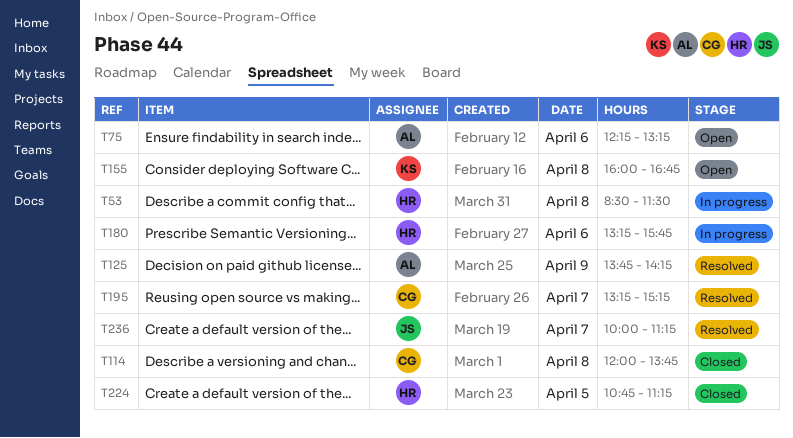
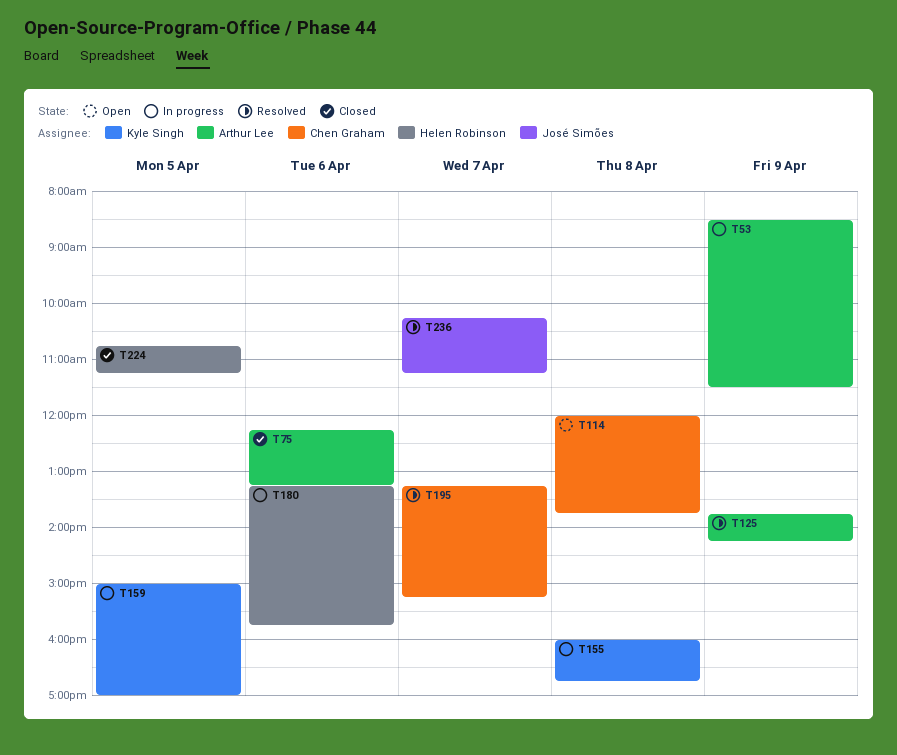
T53, owner: Helen Robinson -> Arthur Lee
T53, day: Apr 8 -> Apr 9
T75, status: Open -> Closed
T114, status: Closed -> Open
T155, status: Open -> In progress
T159: none -> present
T236, begins: 10:00 -> 10:15

